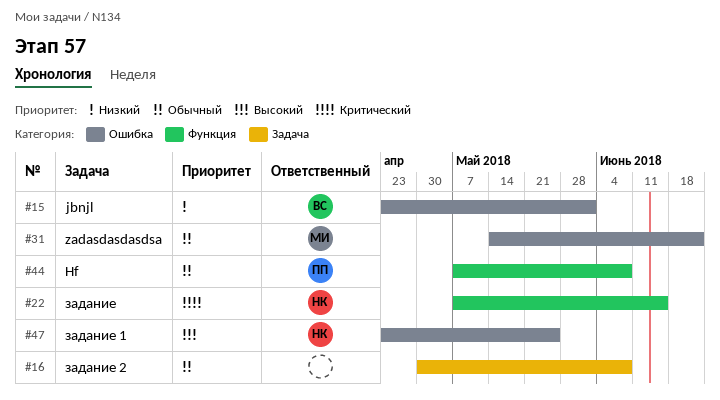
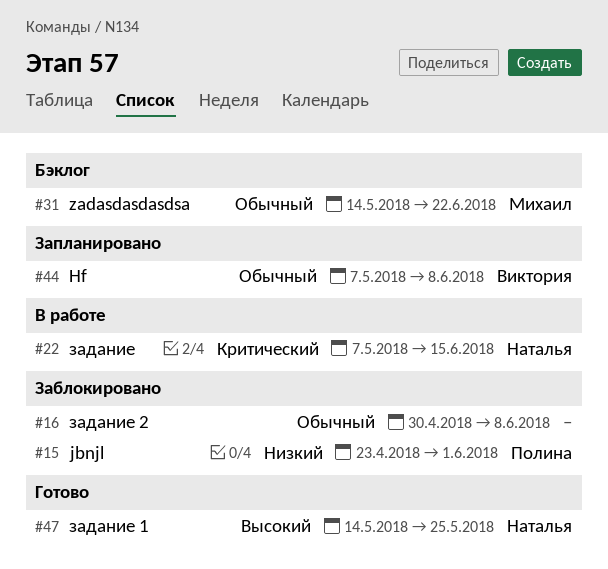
#15, owner: Виктория -> Полина
#44, owner: Полина -> Виктория
#47, start: Apr 23 -> May 14

